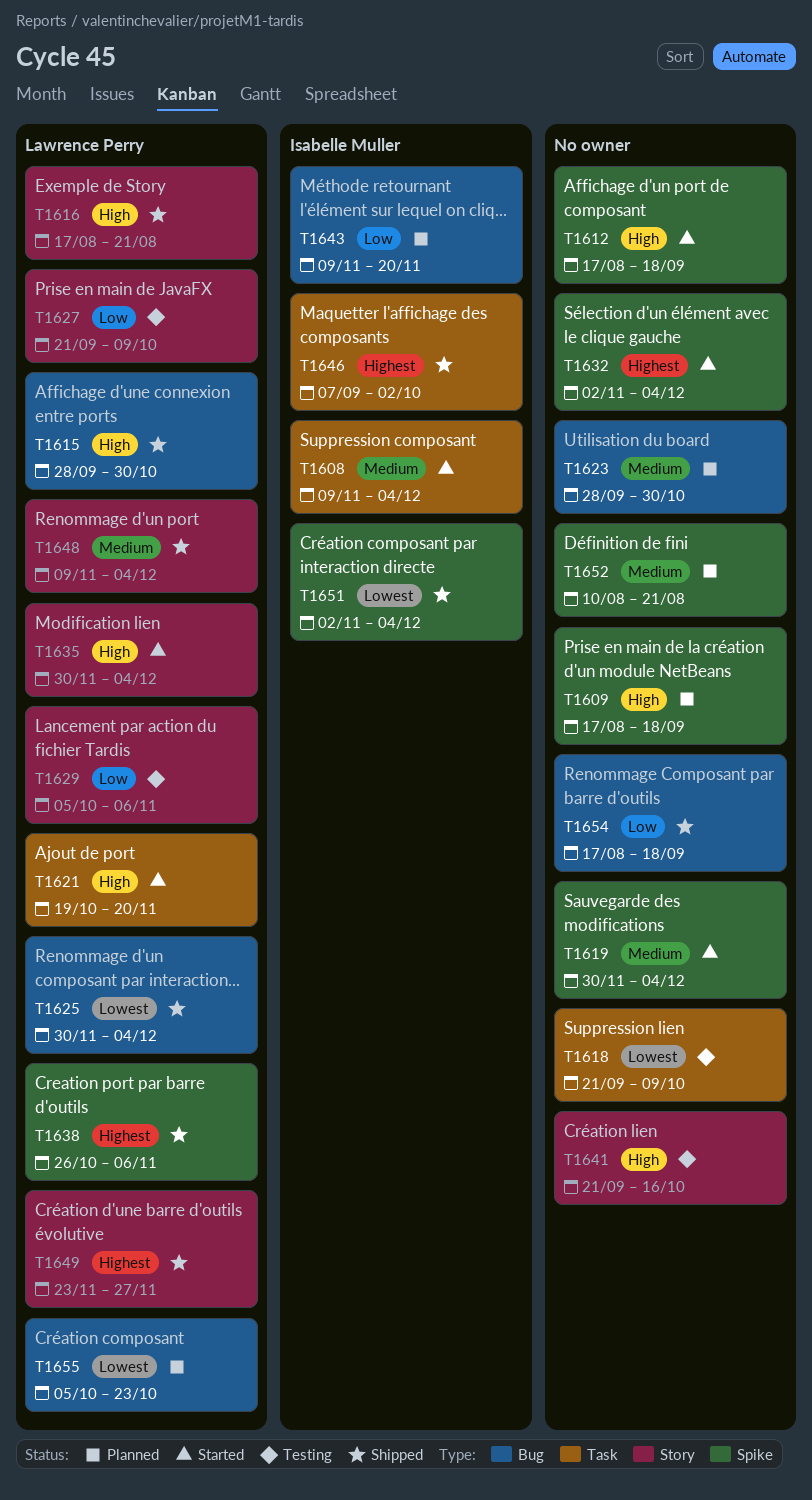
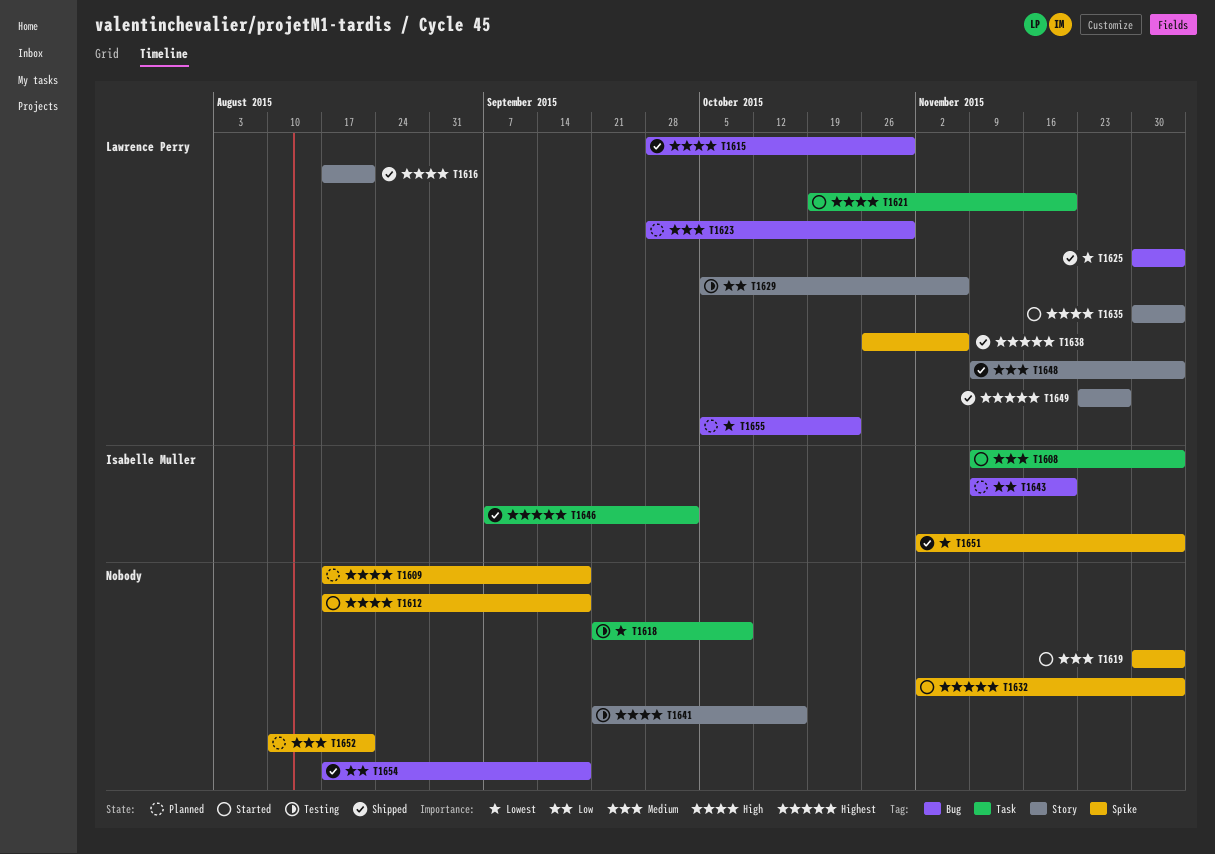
T1623, owner: none -> Lawrence Perry
T1627: present -> none

